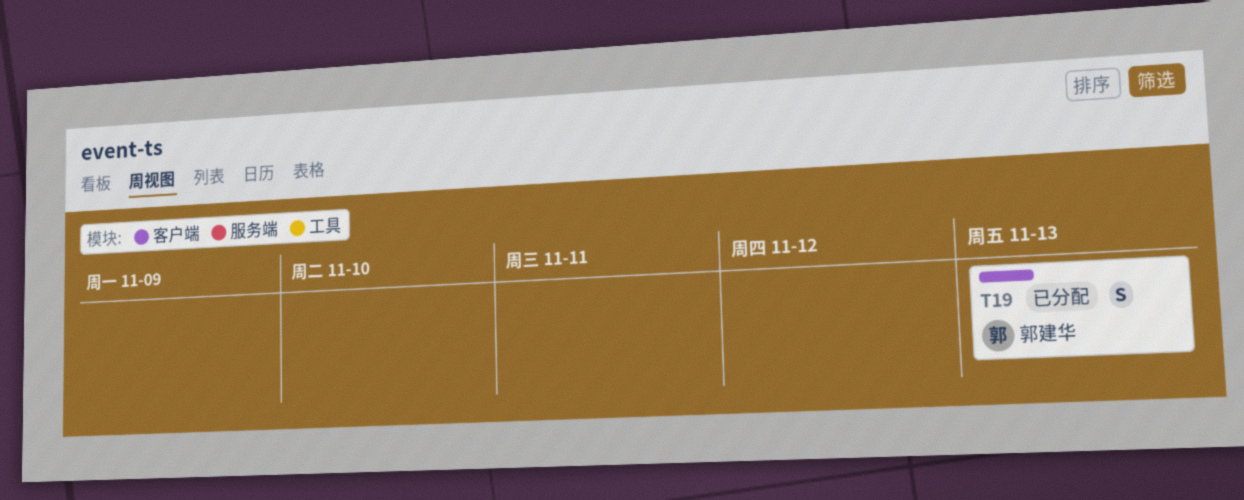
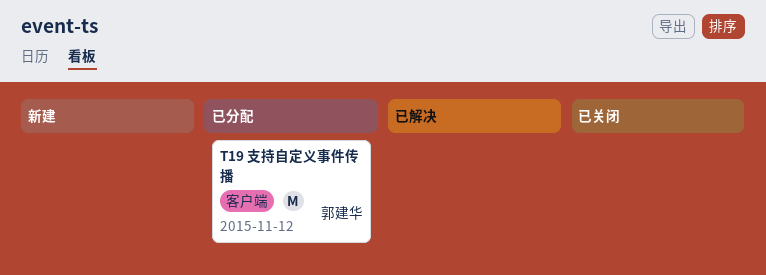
T19, estimate: S -> M
T19, due: Nov 13 -> Nov 12

